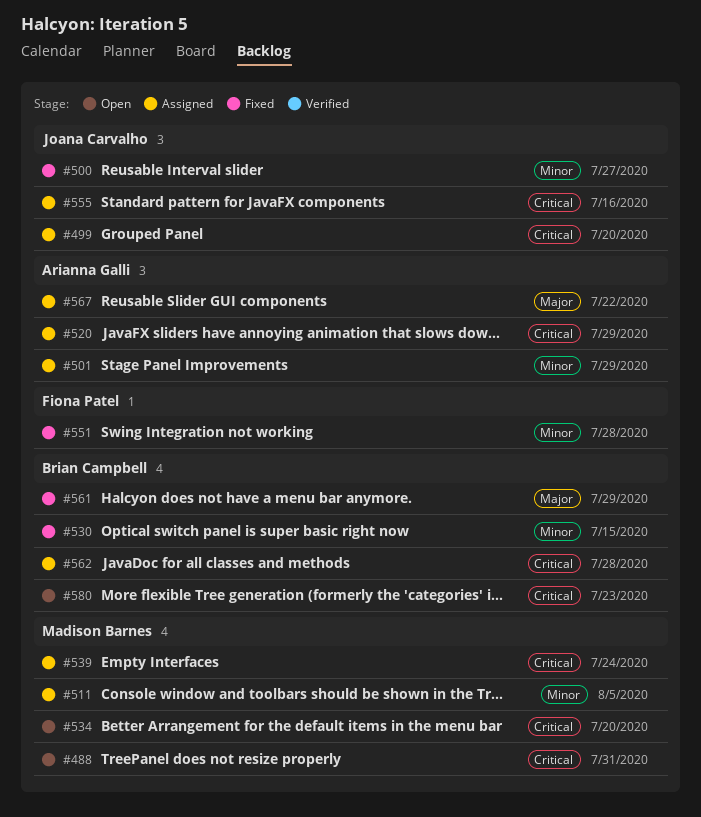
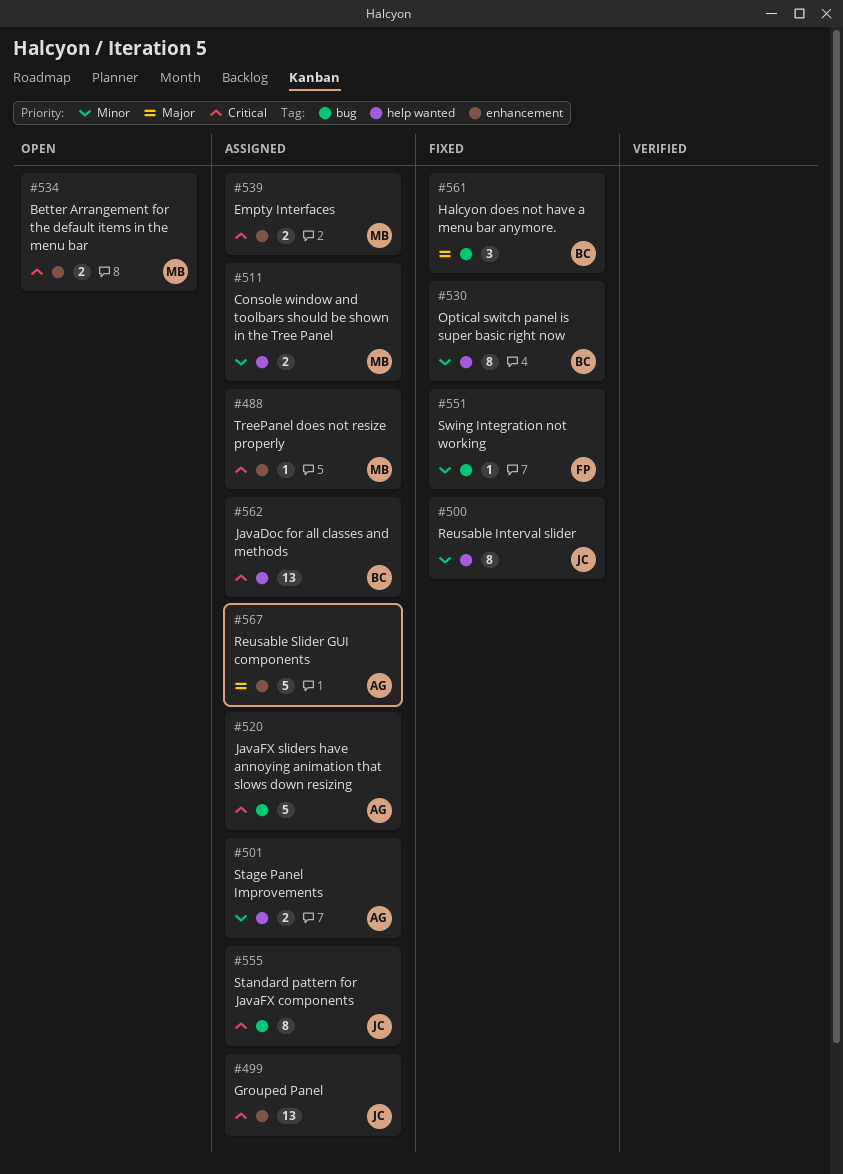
#488, status: Open -> Assigned
#580: present -> none

